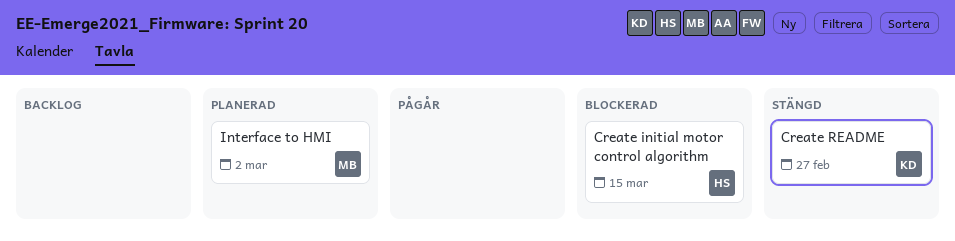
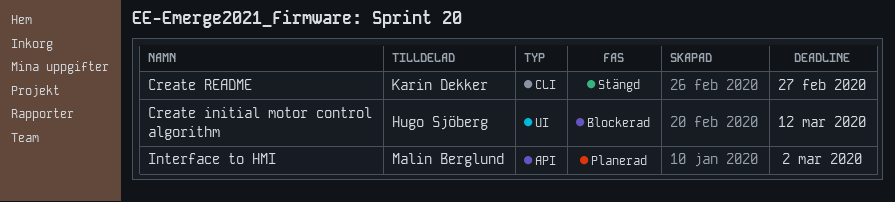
Create initial motor control algorithm, due: Mar 15 -> Mar 12

